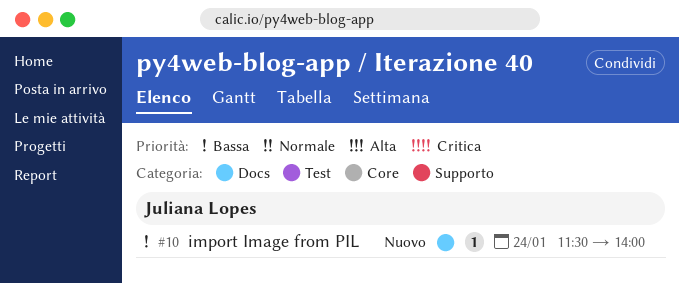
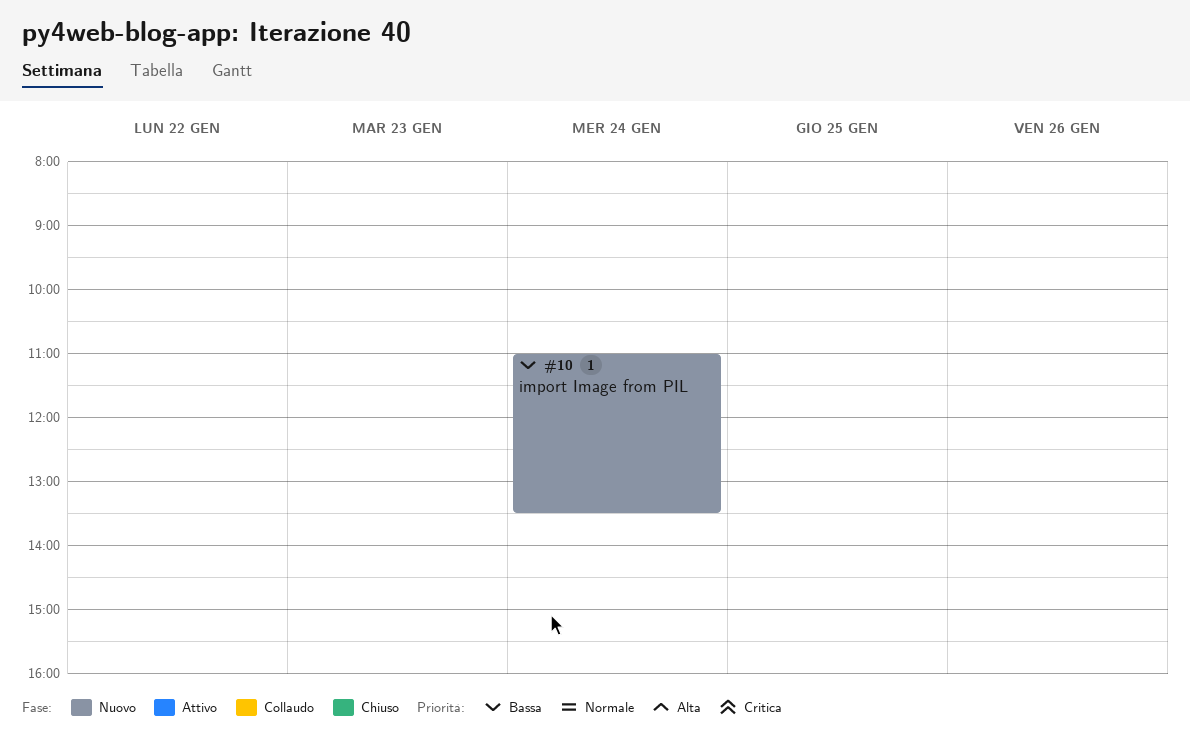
#10, begins: 11:30 -> 11:00
#10, ends: 14:00 -> 13:30

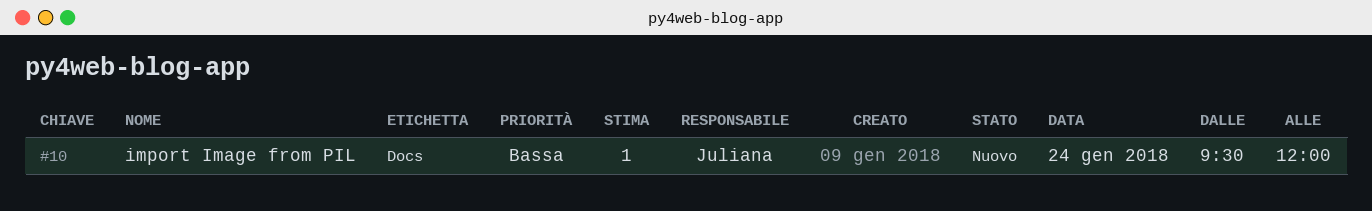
#10, begins: 11:00 -> 09:30
#10, ends: 13:30 -> 12:00

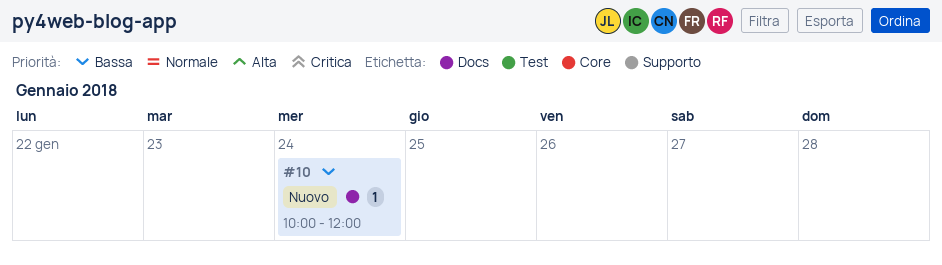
#10, begins: 09:30 -> 10:00

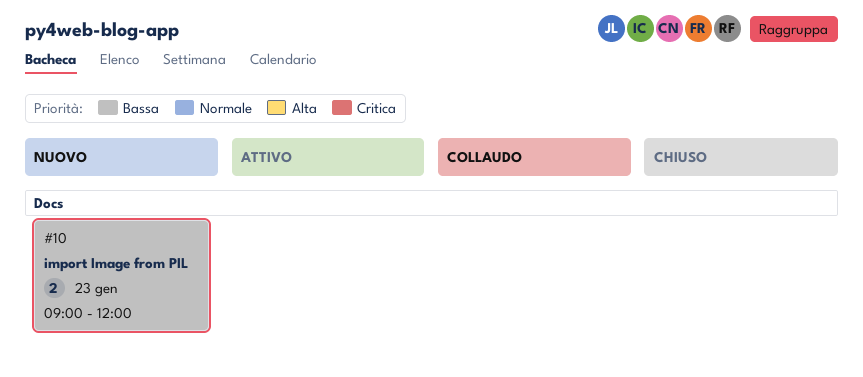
#10, estimate: 1 -> 2
#10, day: Jan 24 -> Jan 23
#10, begins: 10:00 -> 09:00

